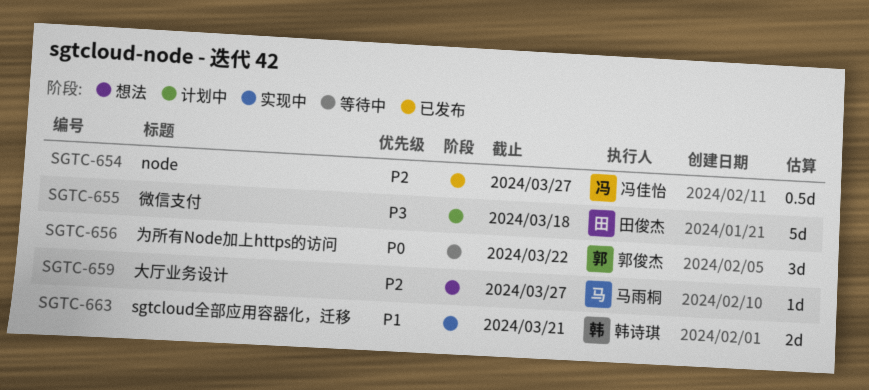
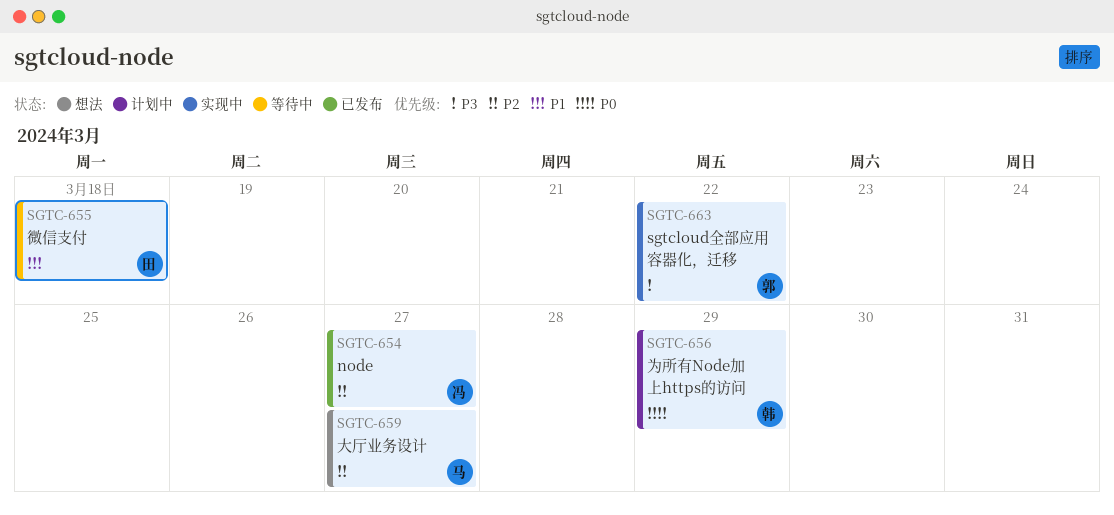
SGTC-655, status: 计划中 -> 等待中
SGTC-655, priority: P3 -> P1
SGTC-656, status: 等待中 -> 计划中
SGTC-656, owner: 郭俊杰 -> 韩诗琪
SGTC-656, due: Mar 22 -> Mar 29
SGTC-663, owner: 韩诗琪 -> 郭俊杰
SGTC-663, priority: P1 -> P3
SGTC-663, due: Mar 21 -> Mar 22

